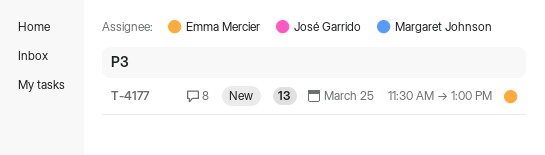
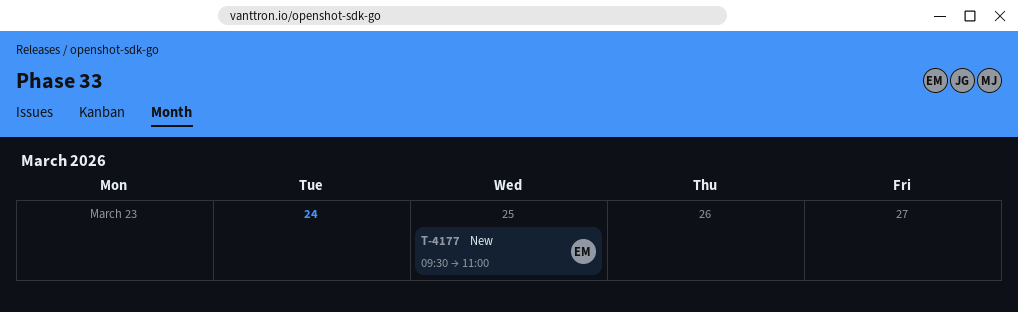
T-4177, begins: 11:30 -> 09:30
T-4177, ends: 13:00 -> 11:00

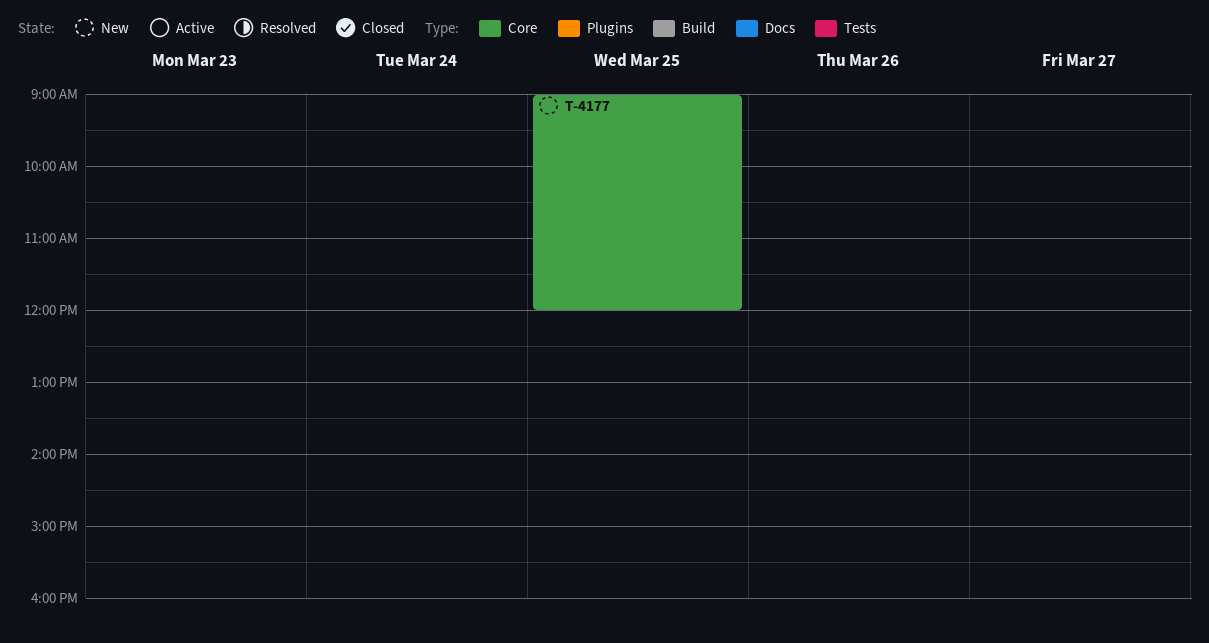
T-4177, begins: 09:30 -> 09:00
T-4177, ends: 11:00 -> 12:00

